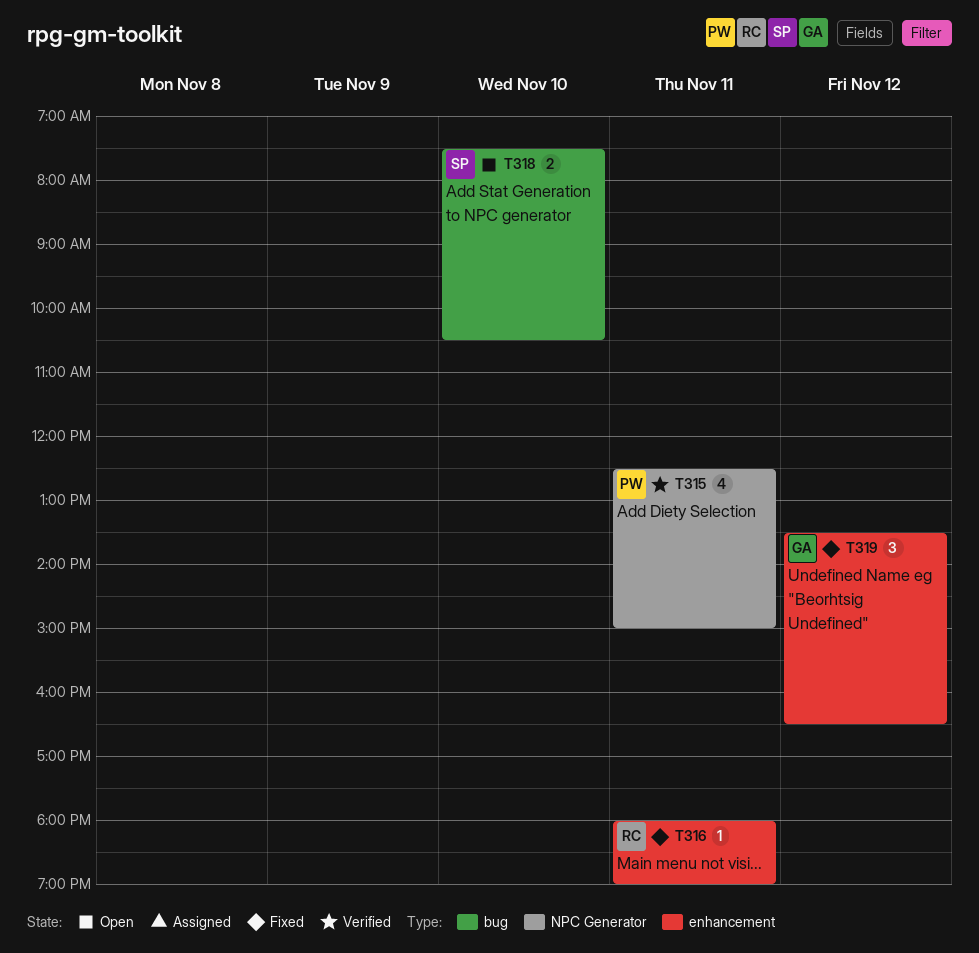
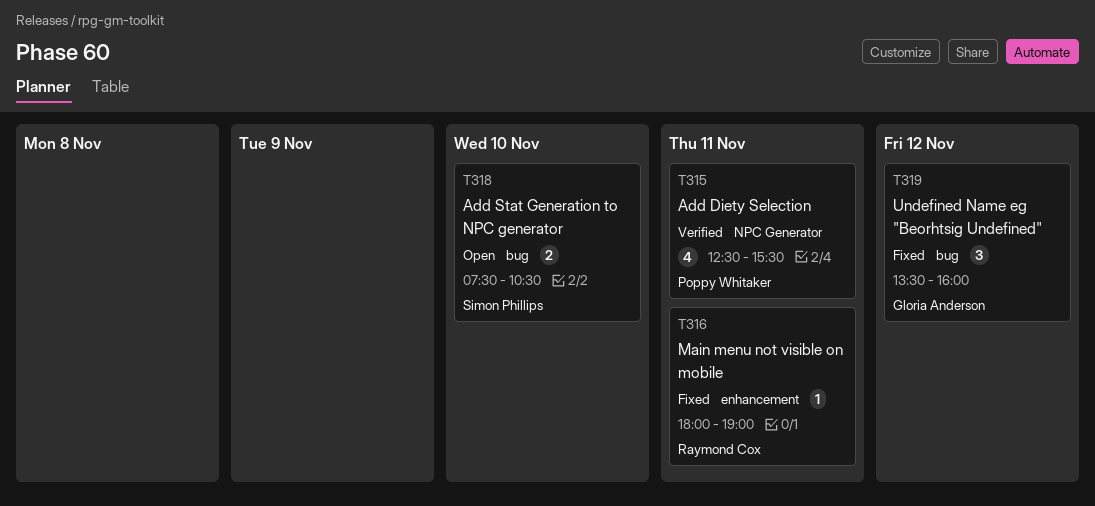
T315, ends: 15:00 -> 15:30
T319, label: enhancement -> bug
T319, ends: 16:30 -> 16:00

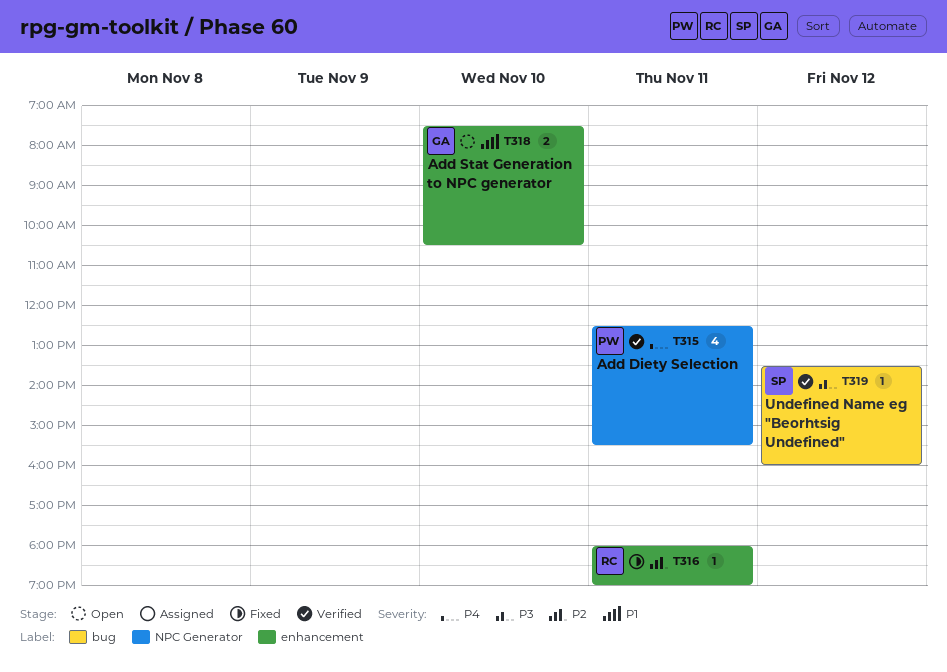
T318, owner: Simon Phillips -> Gloria Anderson
T318, label: bug -> enhancement
T319, status: Fixed -> Verified
T319, owner: Gloria Anderson -> Simon Phillips
T319, estimate: 3 -> 1

